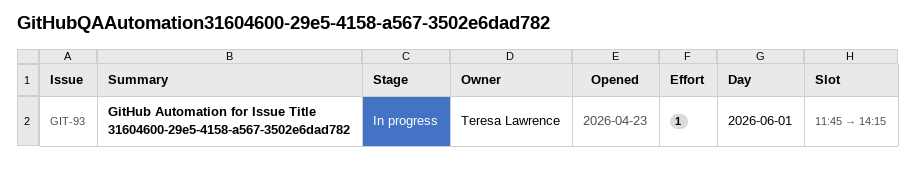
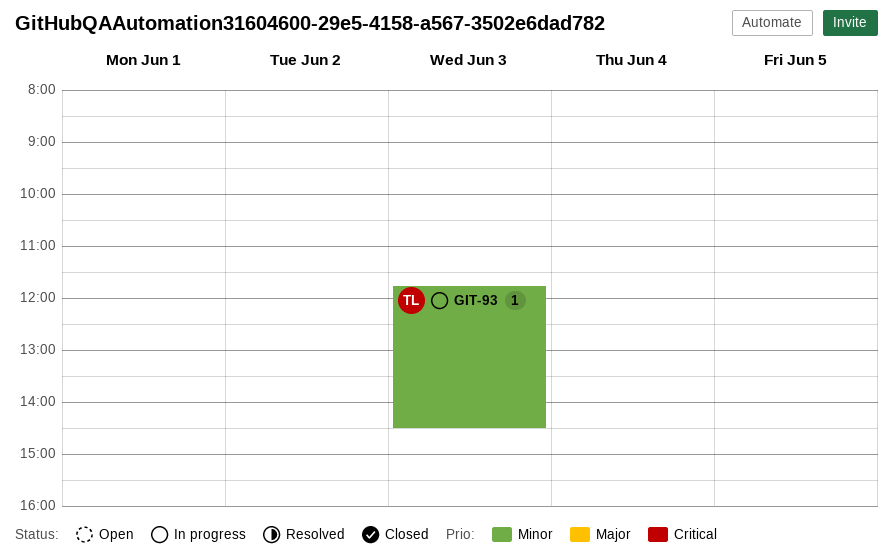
GIT-93, day: Jun 1 -> Jun 3
GIT-93, ends: 14:15 -> 14:30

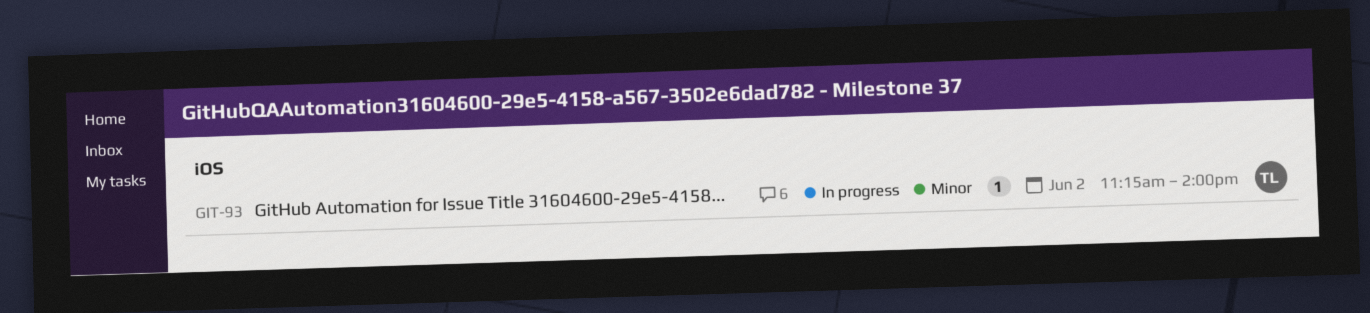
GIT-93, day: Jun 3 -> Jun 2
GIT-93, begins: 11:45 -> 11:15
GIT-93, ends: 14:30 -> 14:00

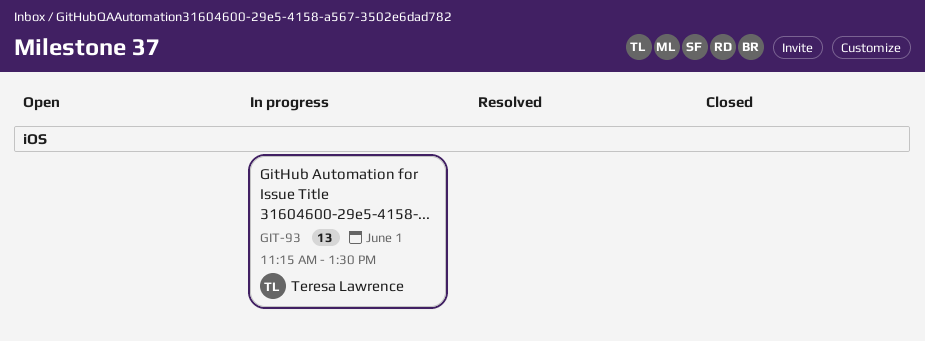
GIT-93, estimate: 1 -> 13
GIT-93, day: Jun 2 -> Jun 1
GIT-93, ends: 14:00 -> 13:30

